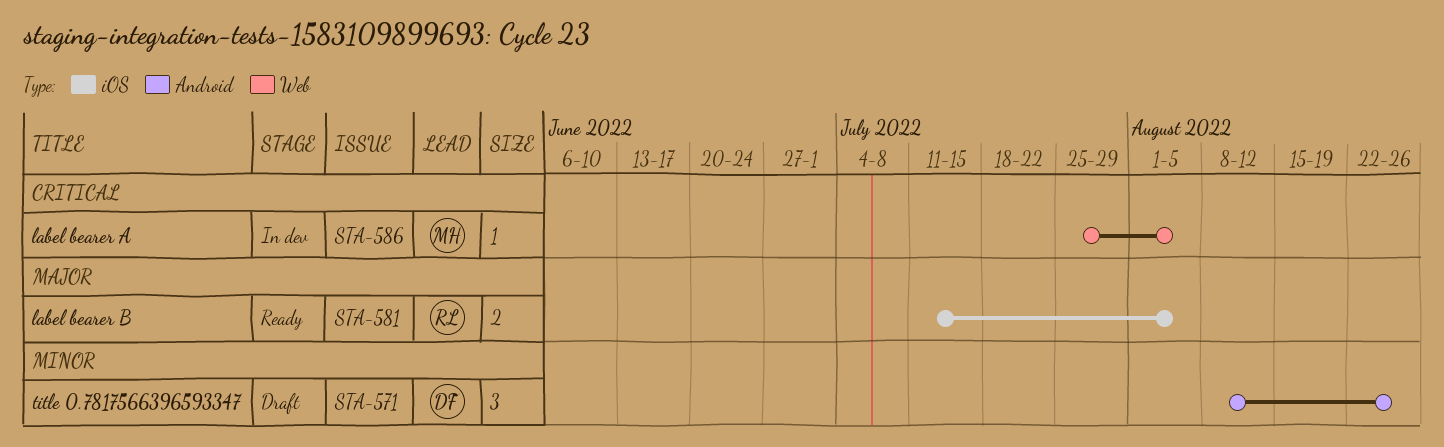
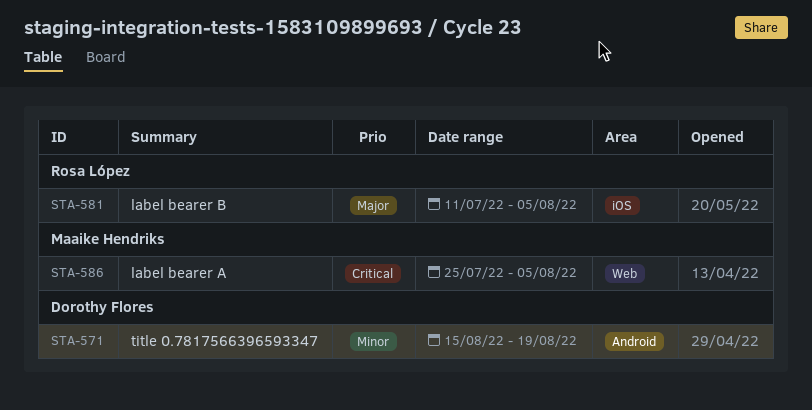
STA-571, start: Aug 8 -> Aug 15
STA-571, due: Aug 26 -> Aug 19

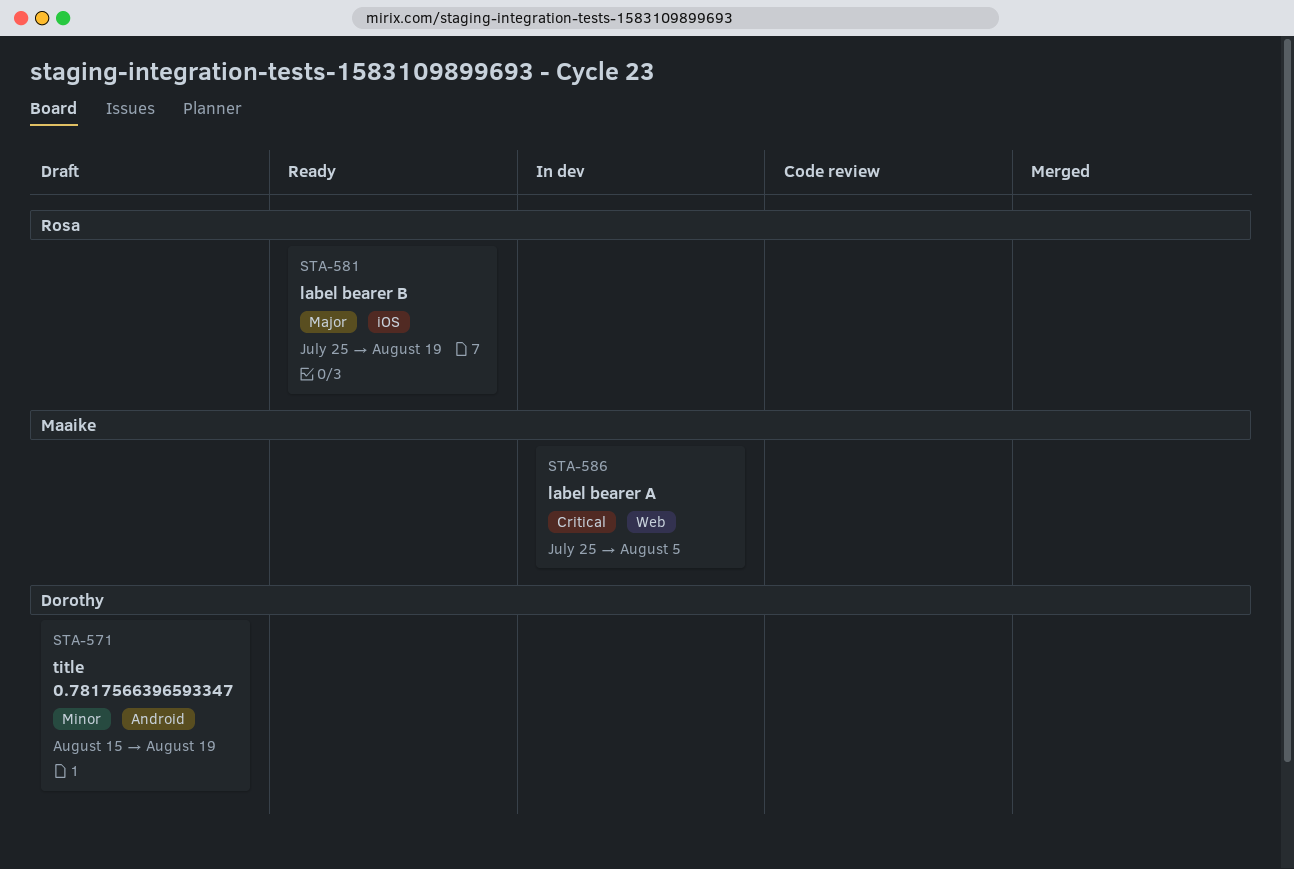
STA-581, start: Jul 11 -> Jul 25
STA-581, due: Aug 5 -> Aug 19

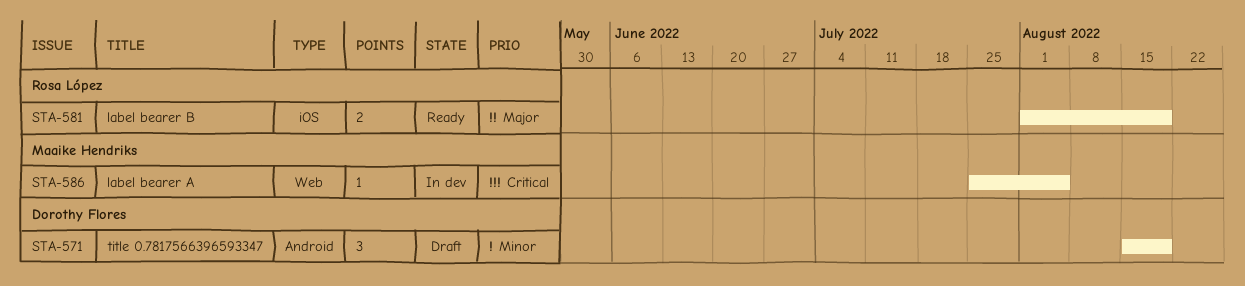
STA-581, start: Jul 25 -> Aug 1

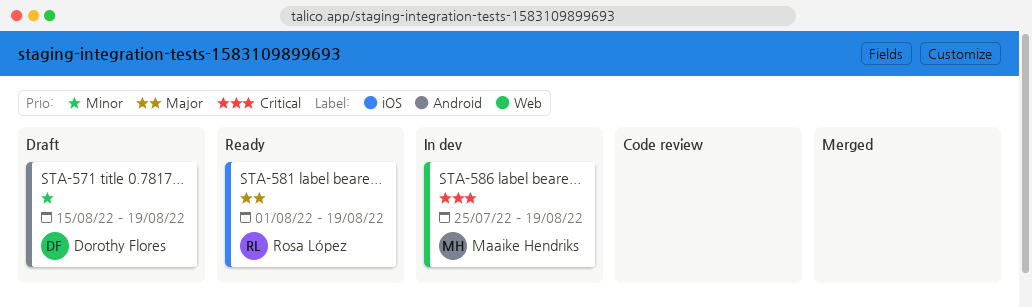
STA-586, due: Aug 5 -> Aug 19

